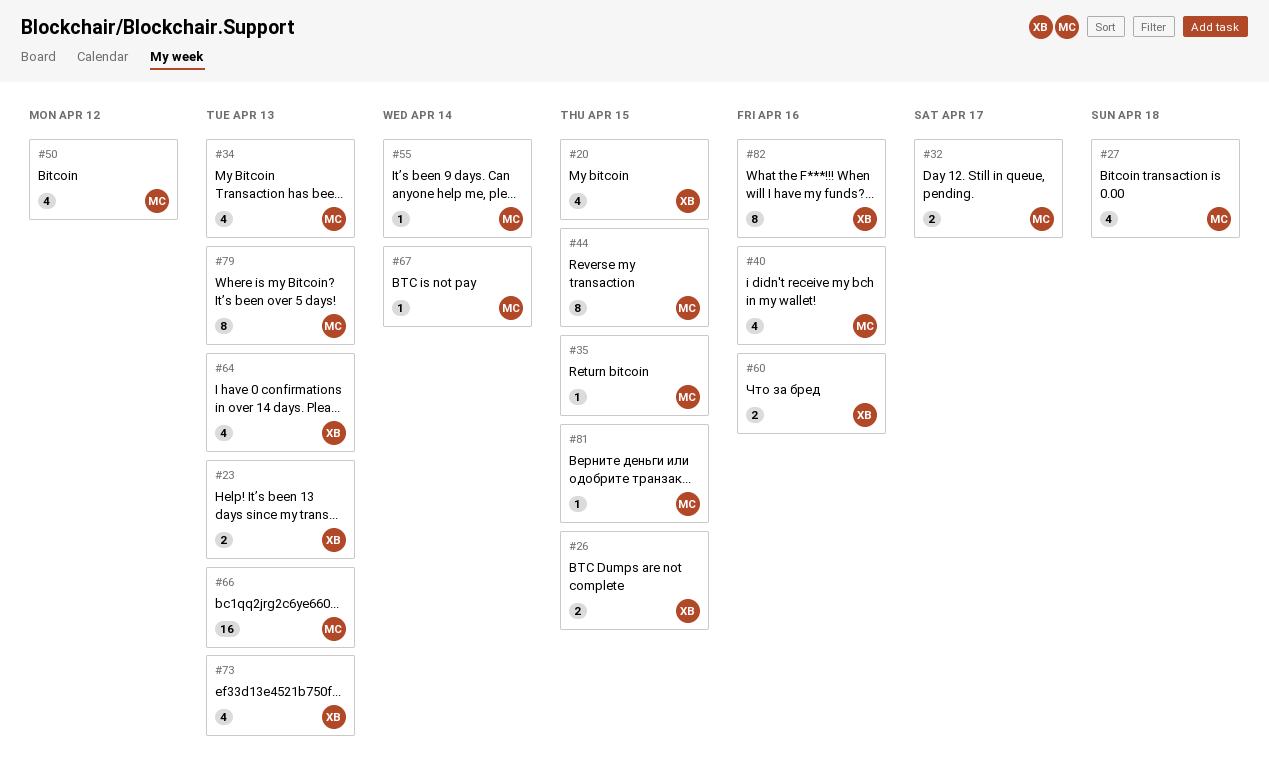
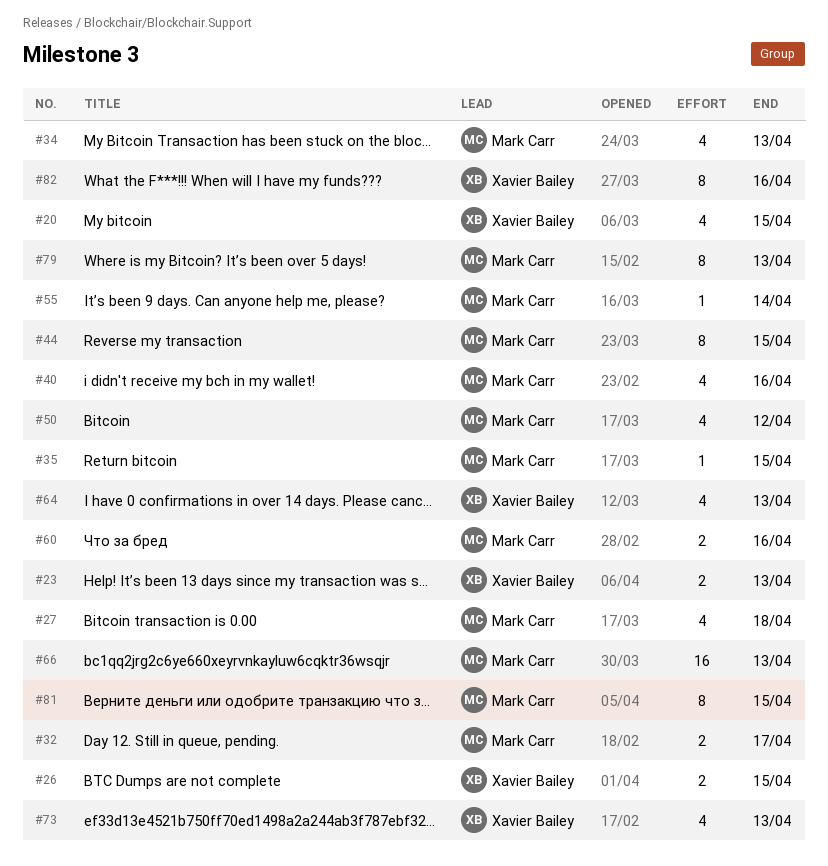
#60, owner: Xavier Bailey -> Mark Carr
#67: present -> none
#81, estimate: 1 -> 8

